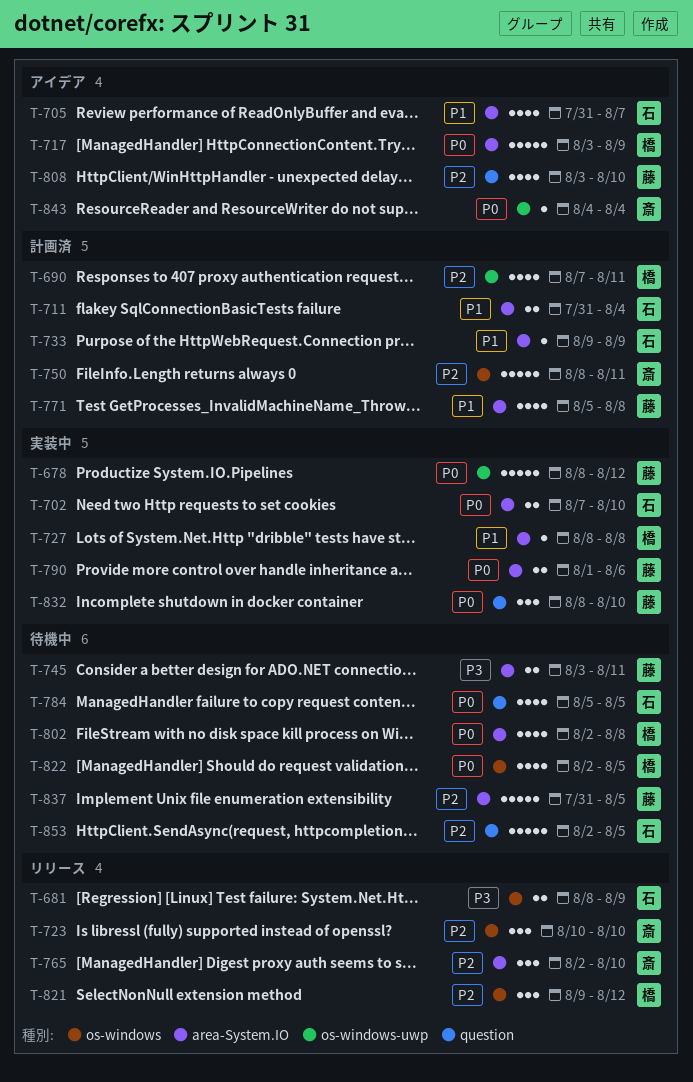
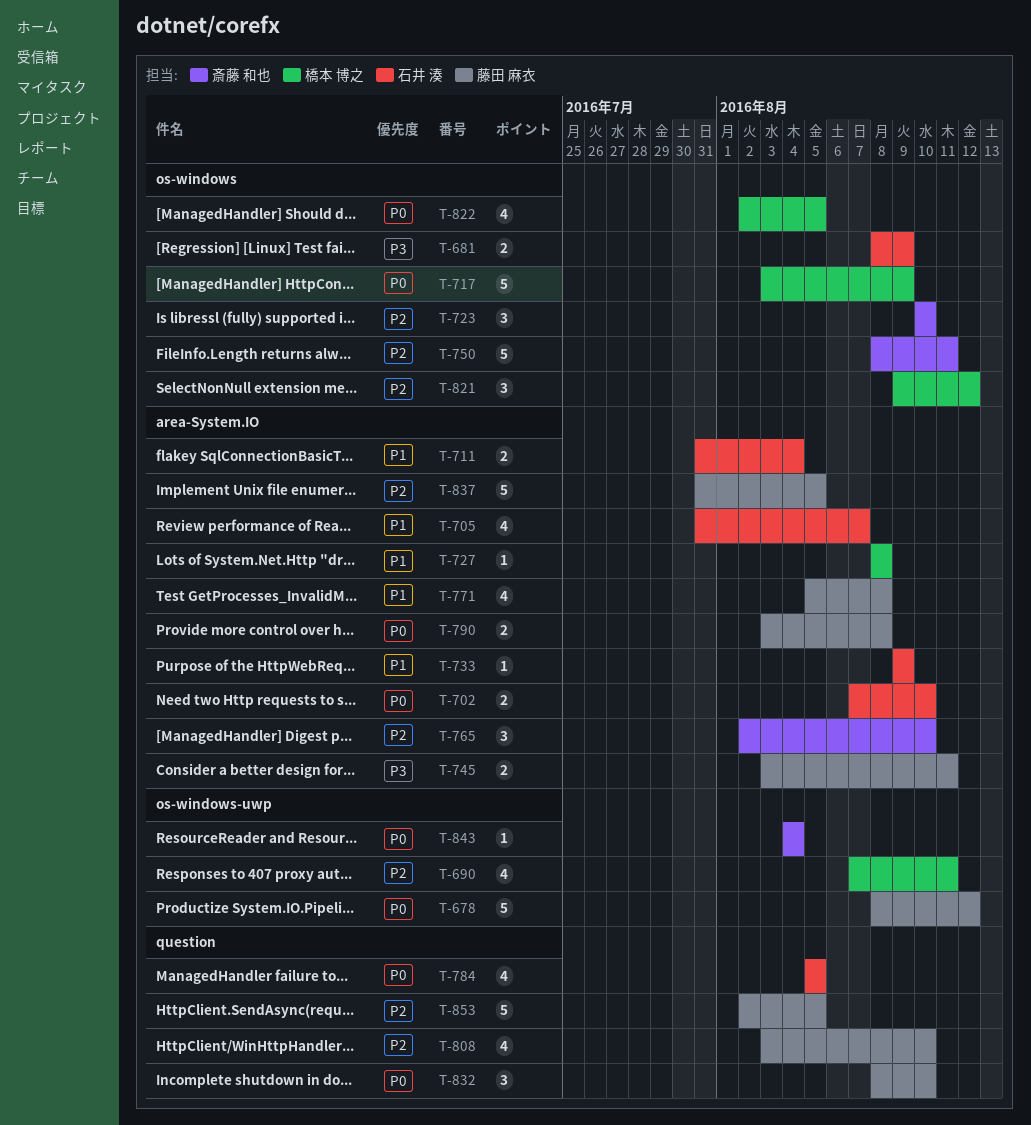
T-717, label: area-System.IO -> os-windows
T-790, start: Aug 1 -> Aug 3
T-790, due: Aug 6 -> Aug 8
T-802: present -> none
T-853, owner: 石井 湊 -> 藤田 麻衣

